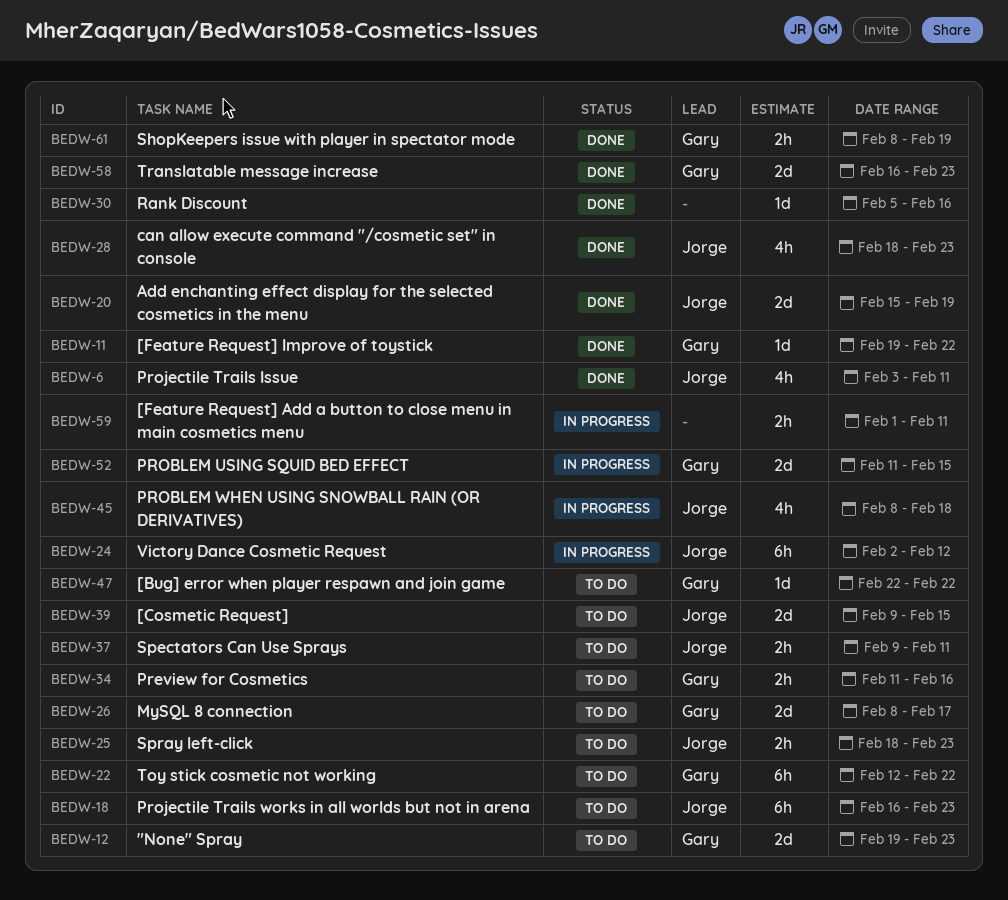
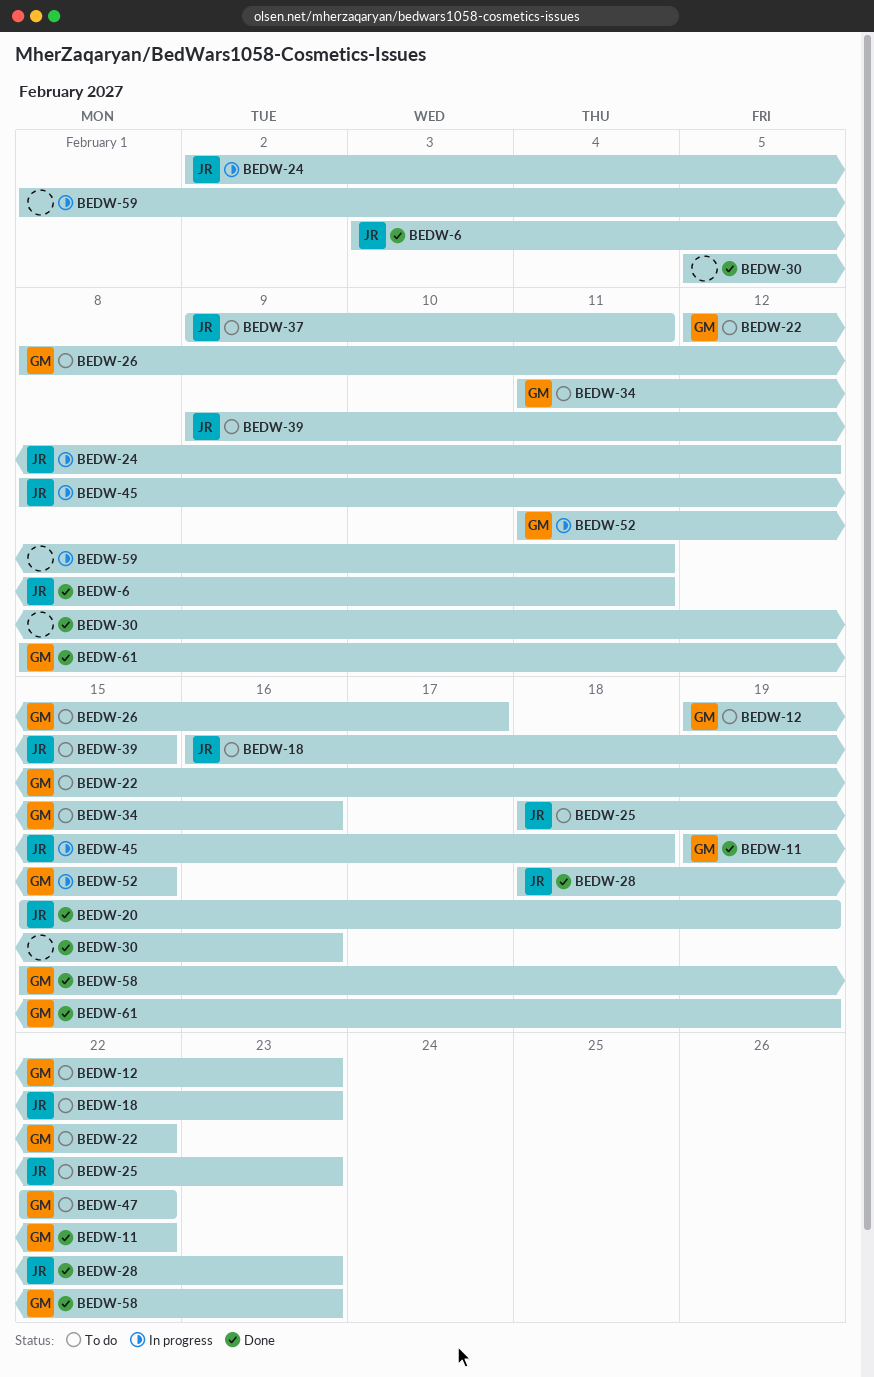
BEDW-58, start: Feb 16 -> Feb 15

